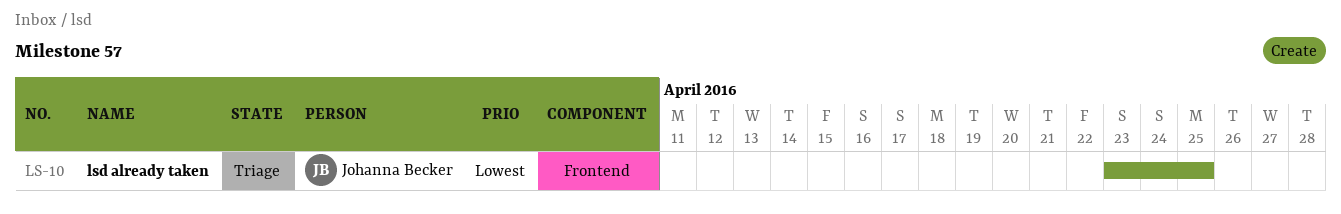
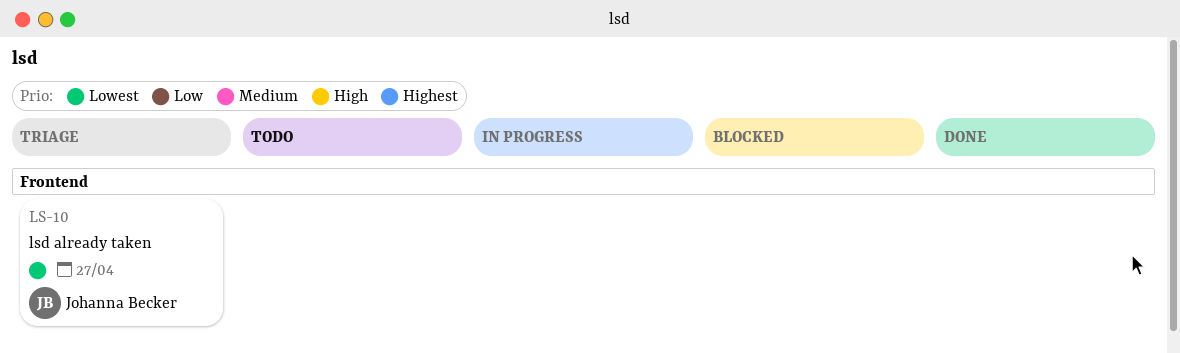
LS-10, due: Apr 25 -> Apr 27

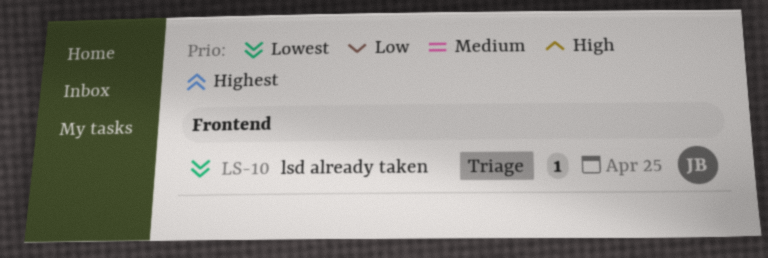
LS-10, due: Apr 27 -> Apr 25

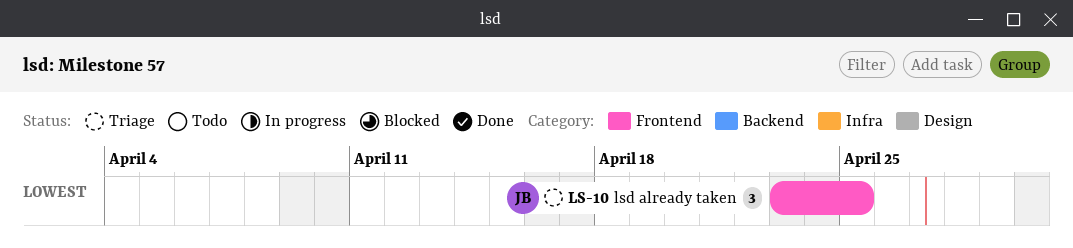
LS-10, estimate: 1 -> 3

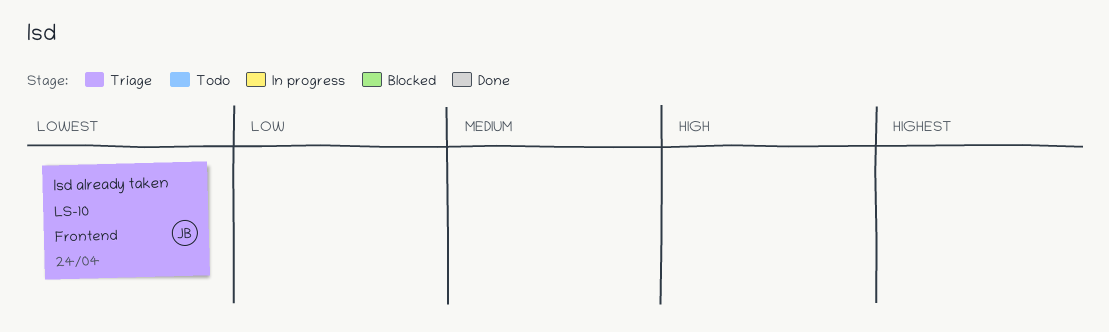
LS-10, due: Apr 25 -> Apr 24

